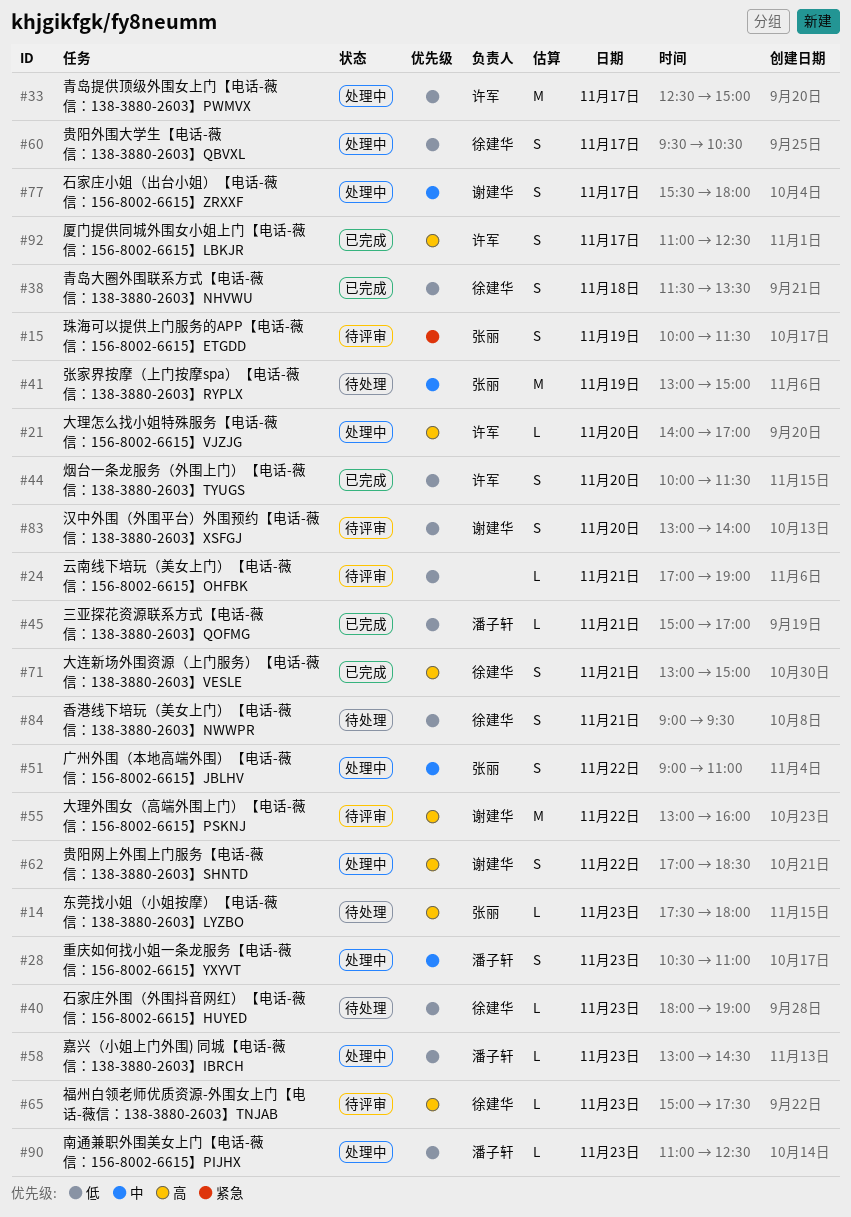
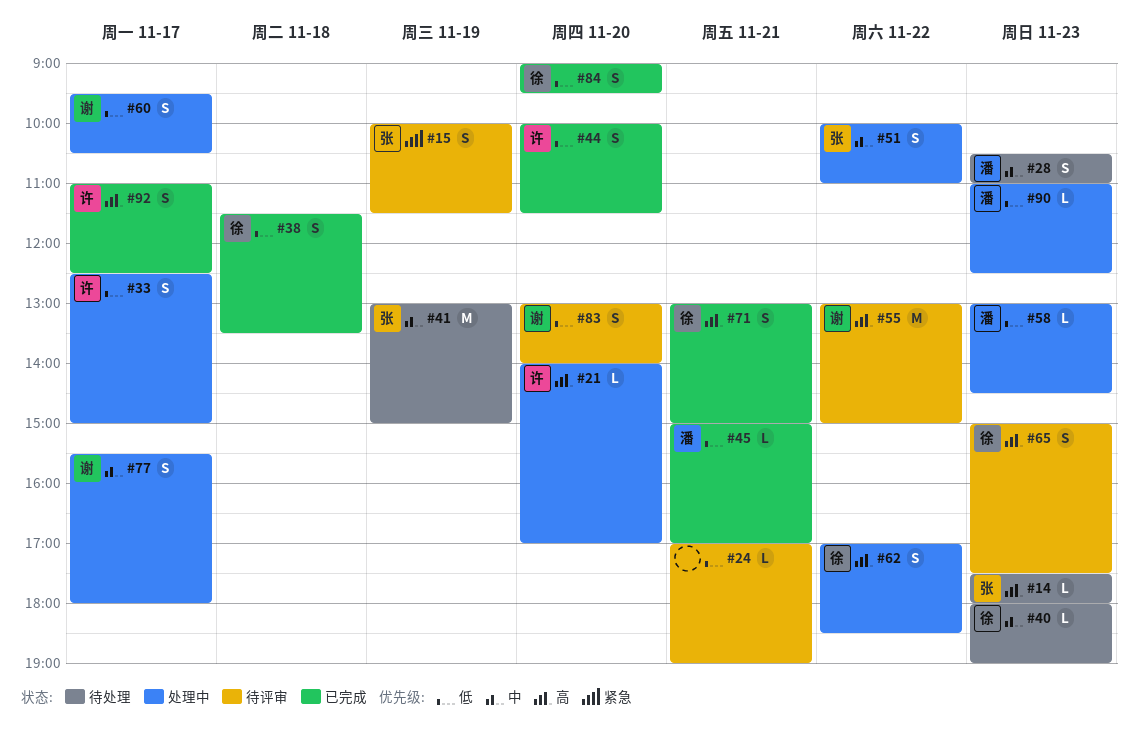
#28, status: 处理中 -> 待处理
#33, estimate: M -> S
#40, priority: 低 -> 中
#51, begins: 09:00 -> 10:00
#55, ends: 16:00 -> 15:00
#60, owner: 徐建华 -> 谢建华
#62, owner: 谢建华 -> 徐建华
#65, estimate: L -> S
#84, status: 待处理 -> 已完成
#84, day: Nov 21 -> Nov 20

